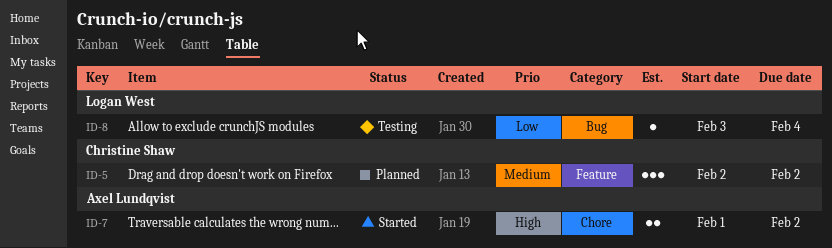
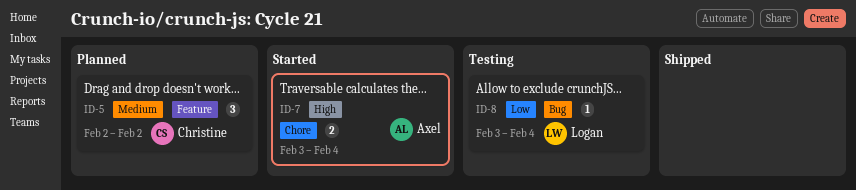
ID-7, start: Feb 1 -> Feb 3
ID-7, due: Feb 2 -> Feb 4

